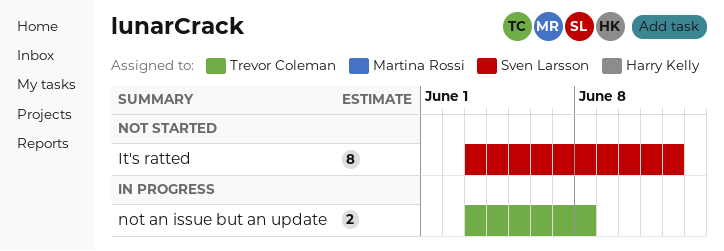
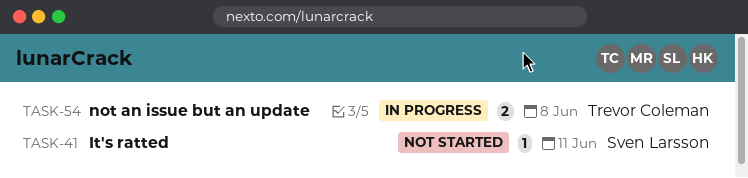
It's ratted, estimate: 8 -> 1
It's ratted, due: Jun 12 -> Jun 11

